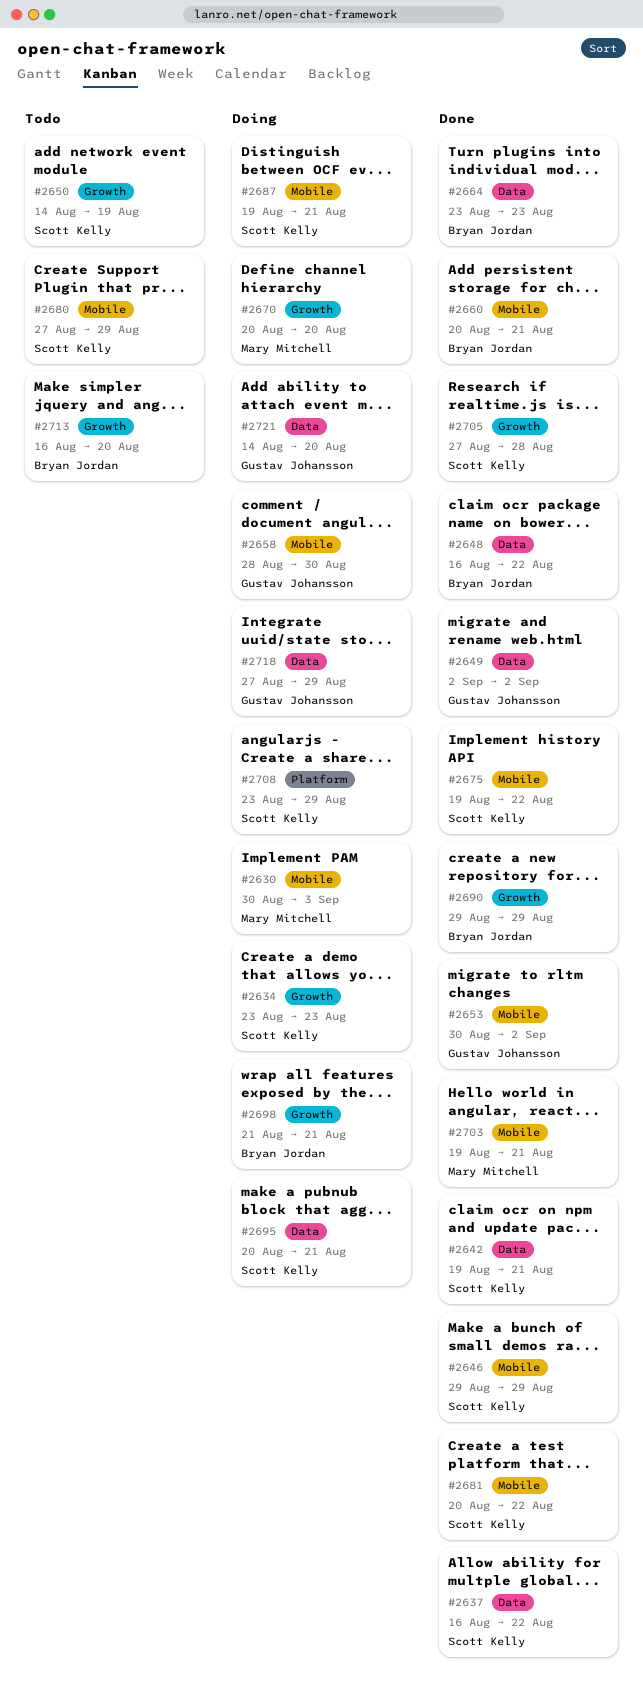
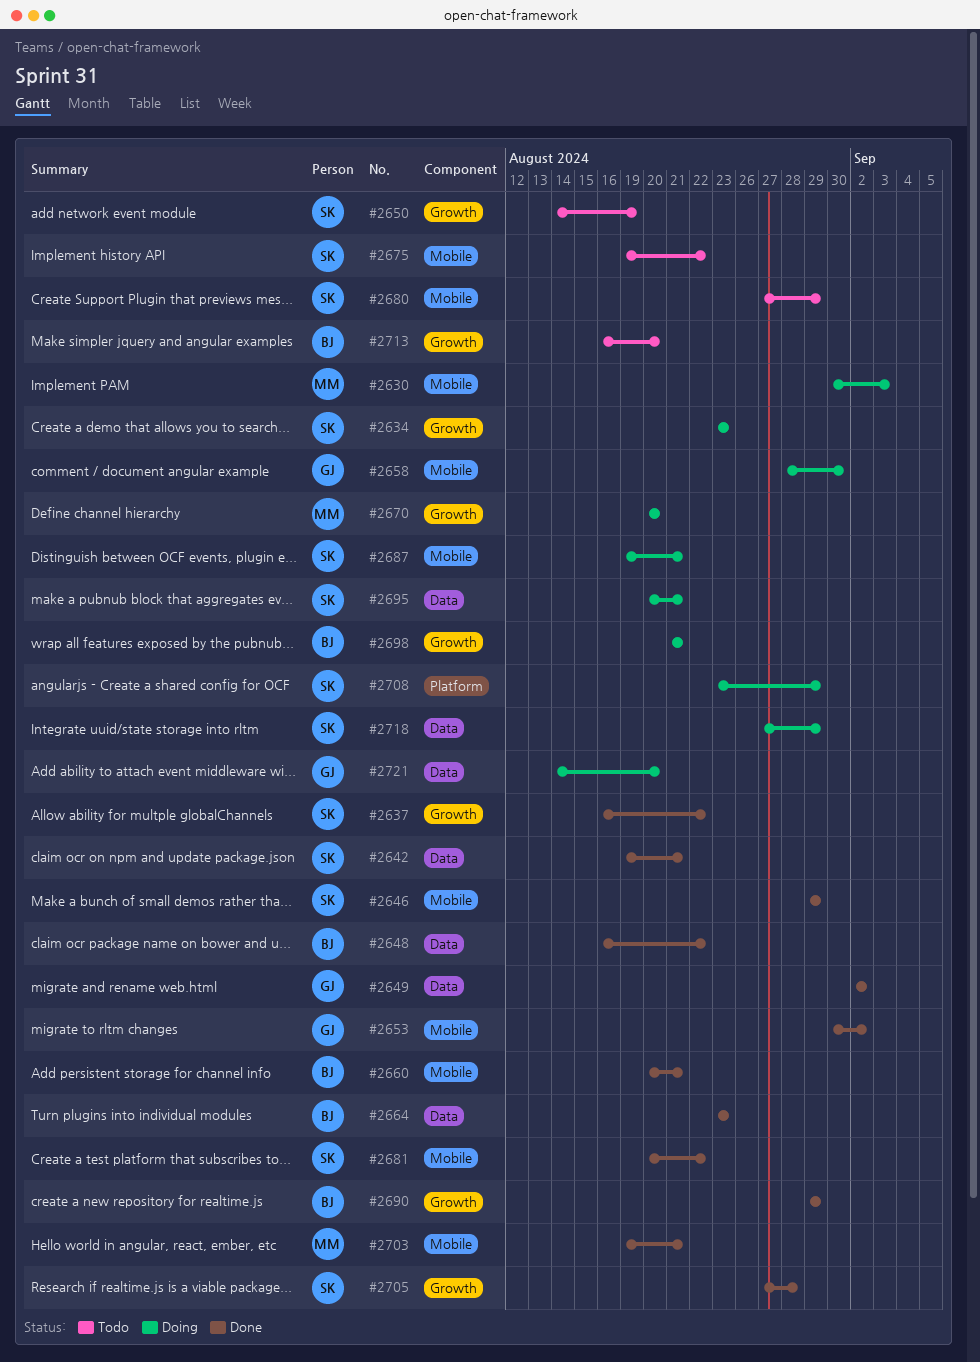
#2637, label: Data -> Growth
#2675, status: Done -> Todo
#2718, owner: Gustav Johansson -> Scott Kelly

